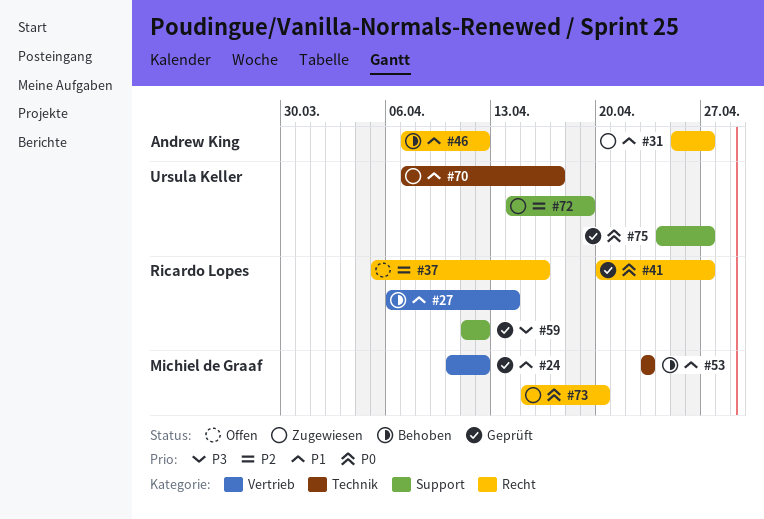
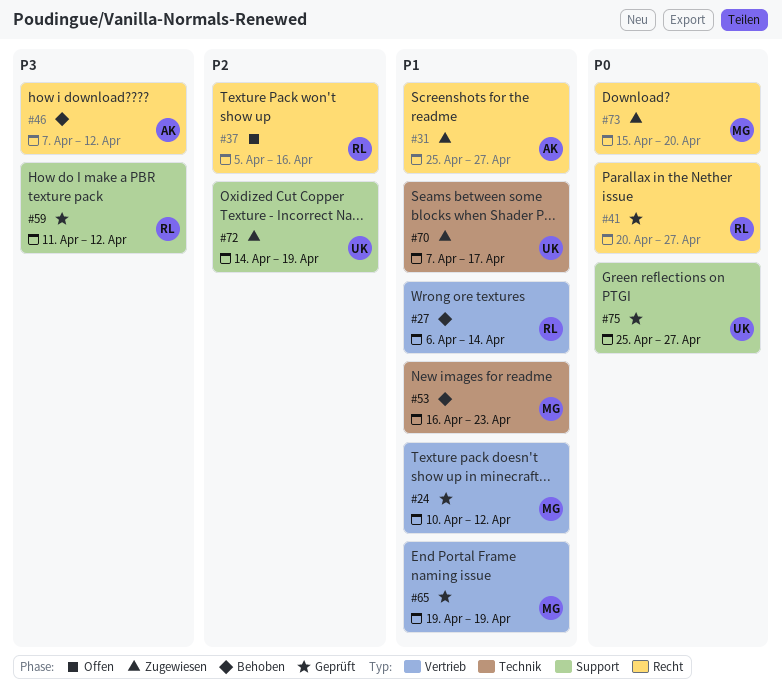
#46, priority: P1 -> P3
#53, start: Apr 23 -> Apr 16
#65: none -> present
#75, start: Apr 24 -> Apr 25

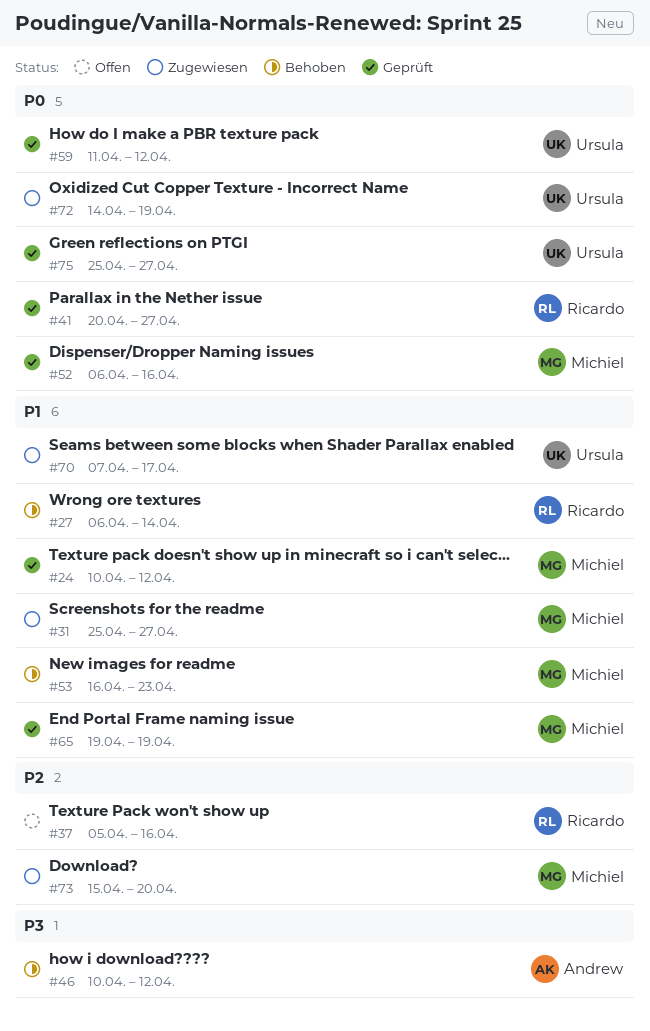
#31, owner: Andrew -> Michiel
#46, start: Apr 7 -> Apr 10
#52: none -> present
#59, owner: Ricardo -> Ursula
#59, priority: P3 -> P0
#72, priority: P2 -> P0
#73, priority: P0 -> P2

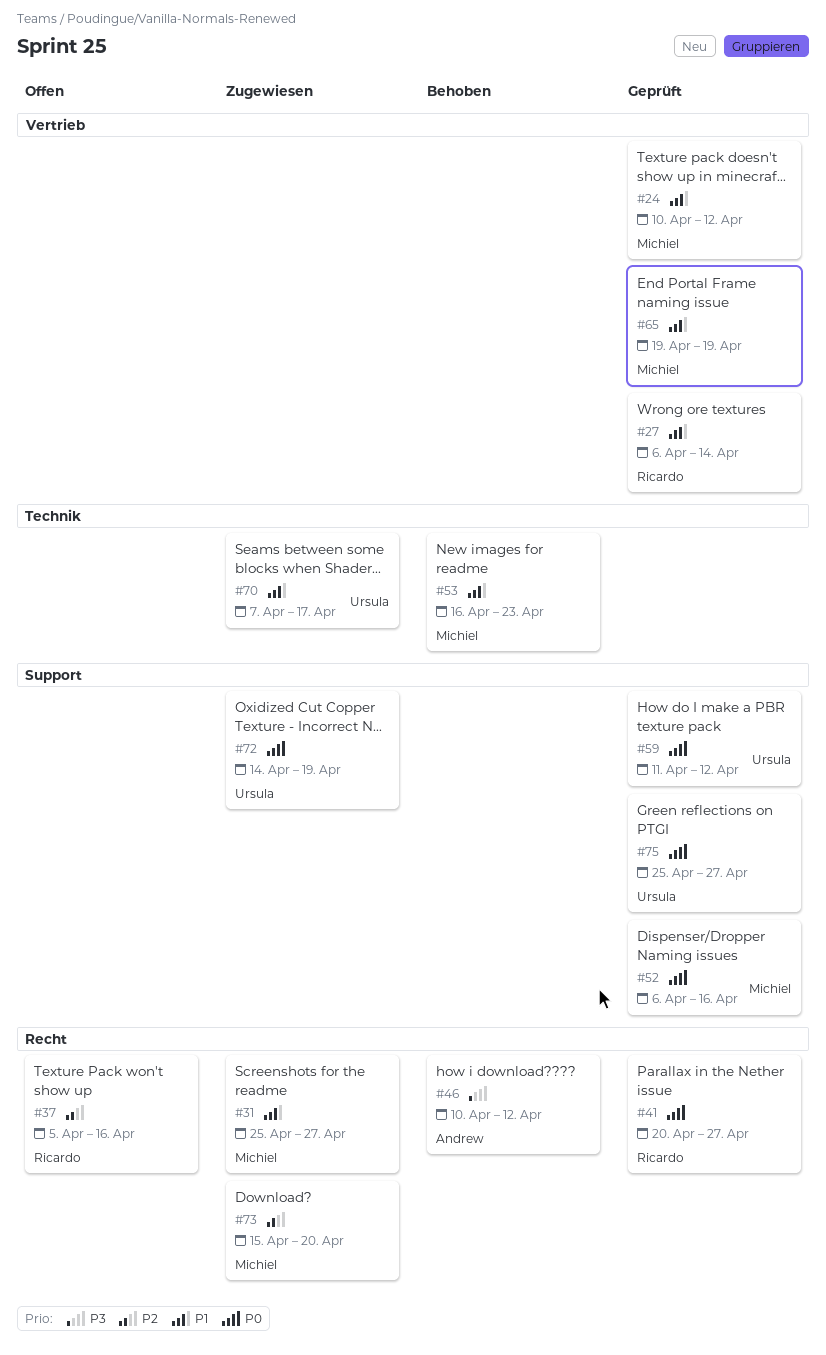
#27, status: Behoben -> Geprüft

